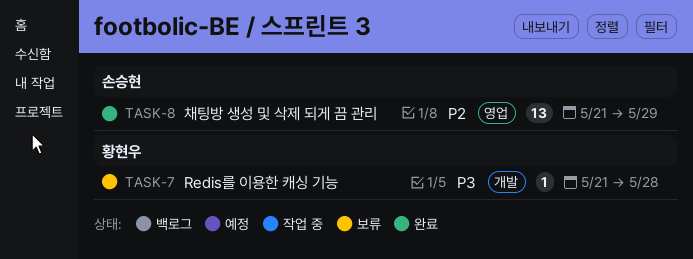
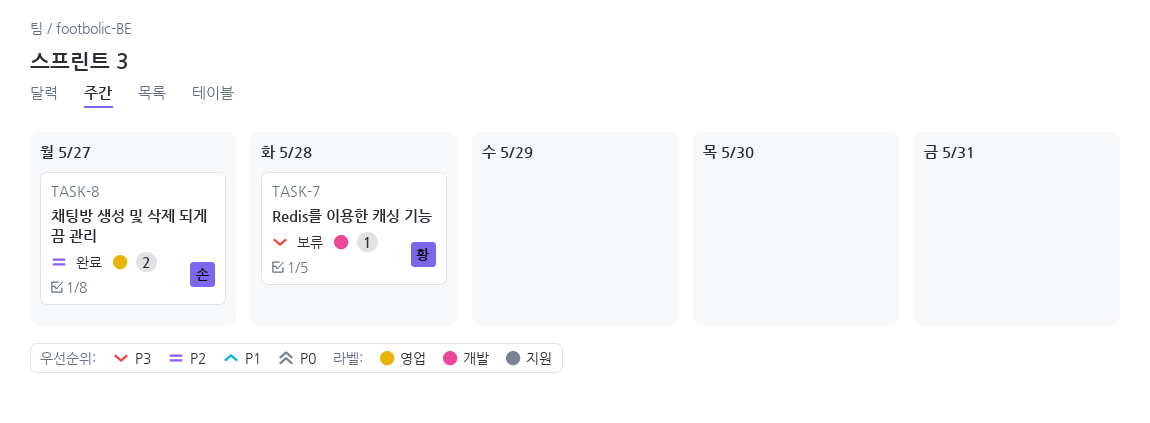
TASK-8, estimate: 13 -> 2
TASK-8, due: May 29 -> May 27

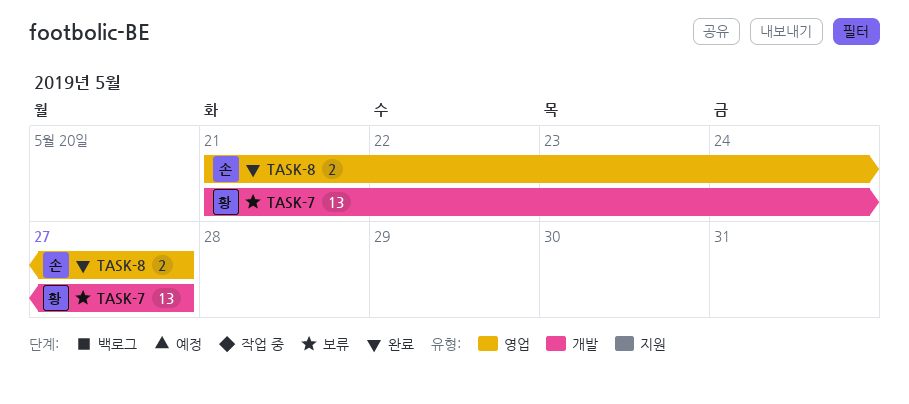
TASK-7, estimate: 1 -> 13
TASK-7, due: May 28 -> May 27

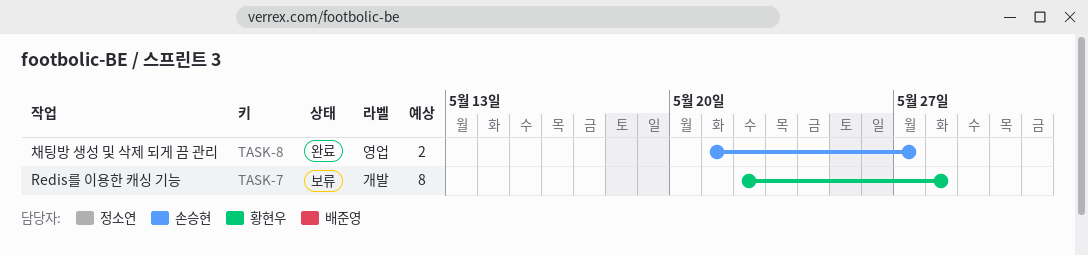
TASK-7, estimate: 13 -> 8
TASK-7, start: May 21 -> May 22
TASK-7, due: May 27 -> May 28

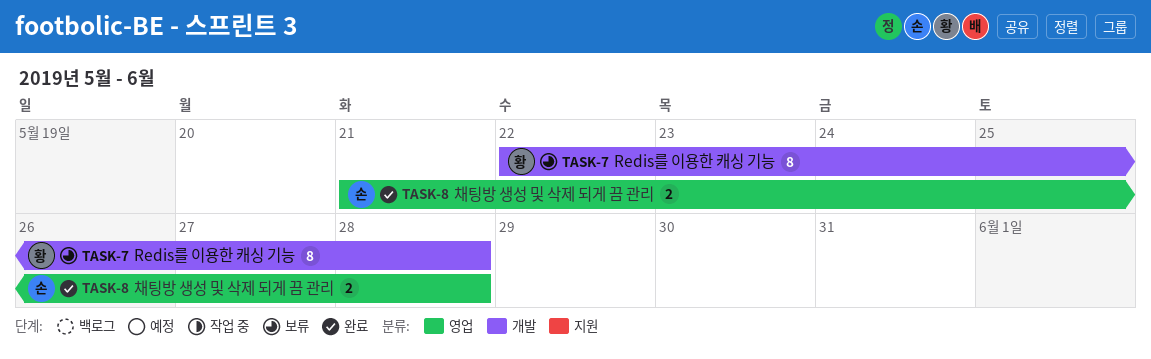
TASK-8, due: May 27 -> May 28

